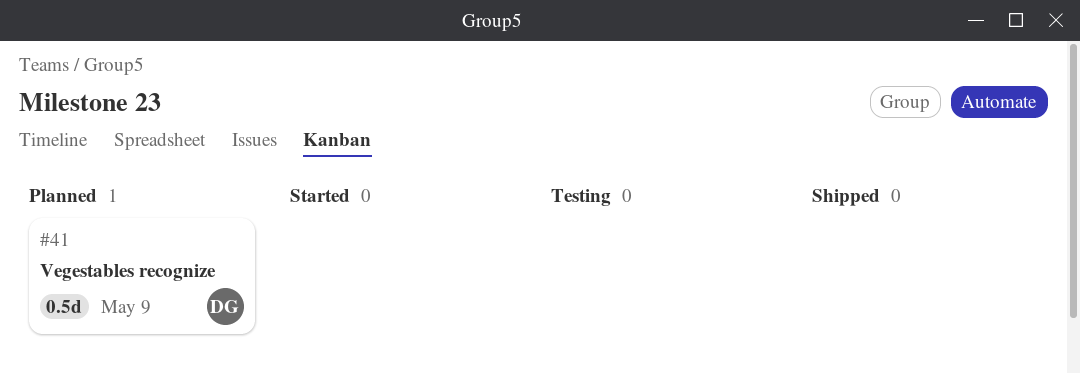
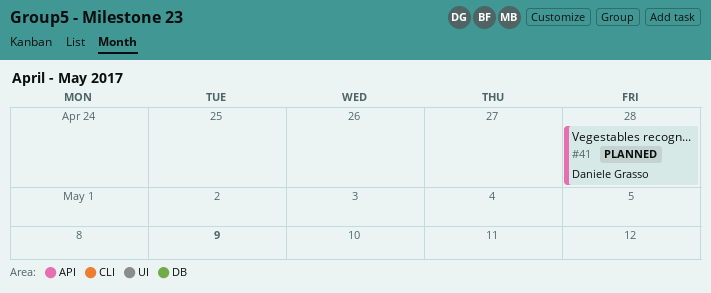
#41, due: May 9 -> Apr 28

